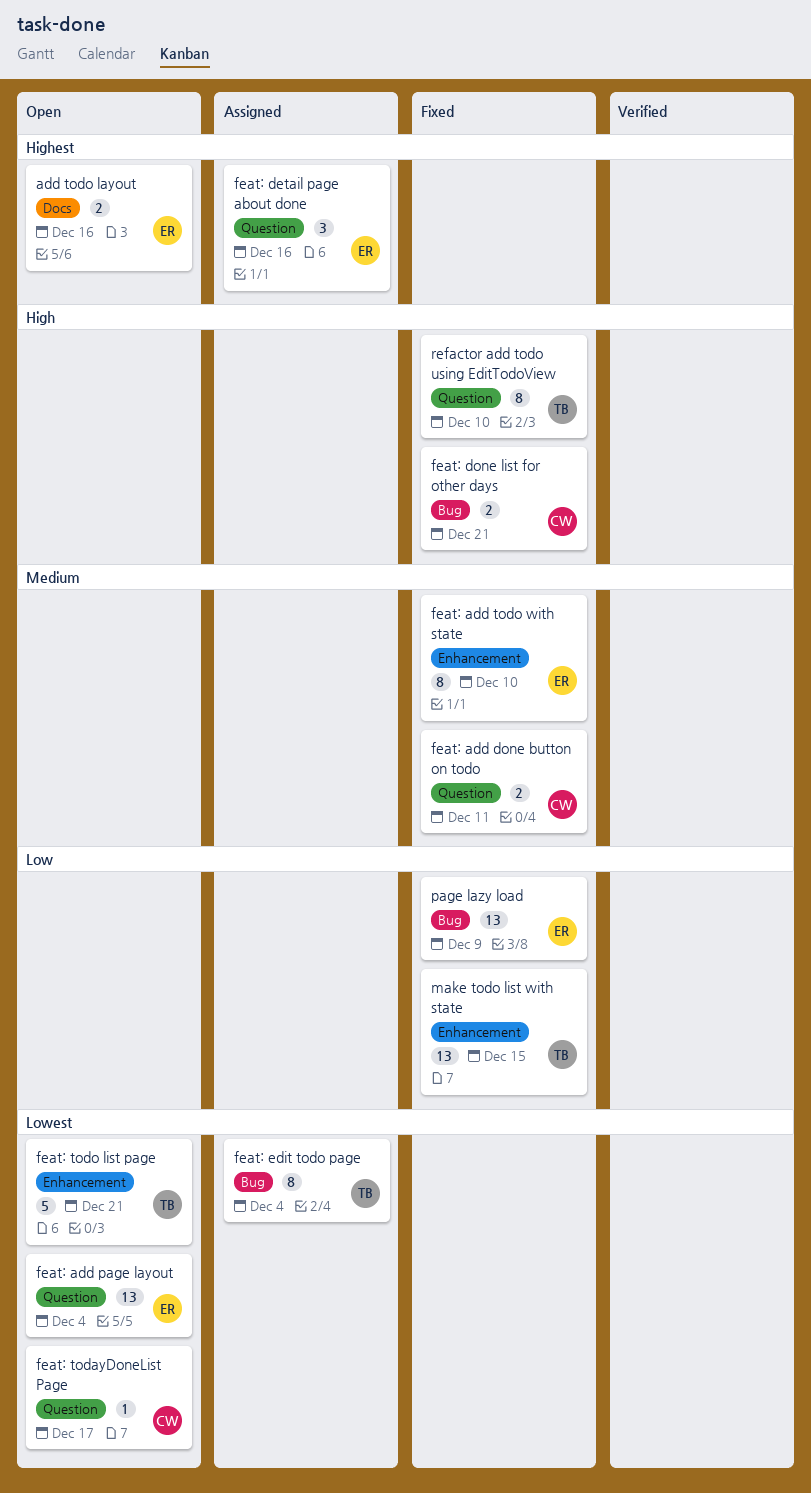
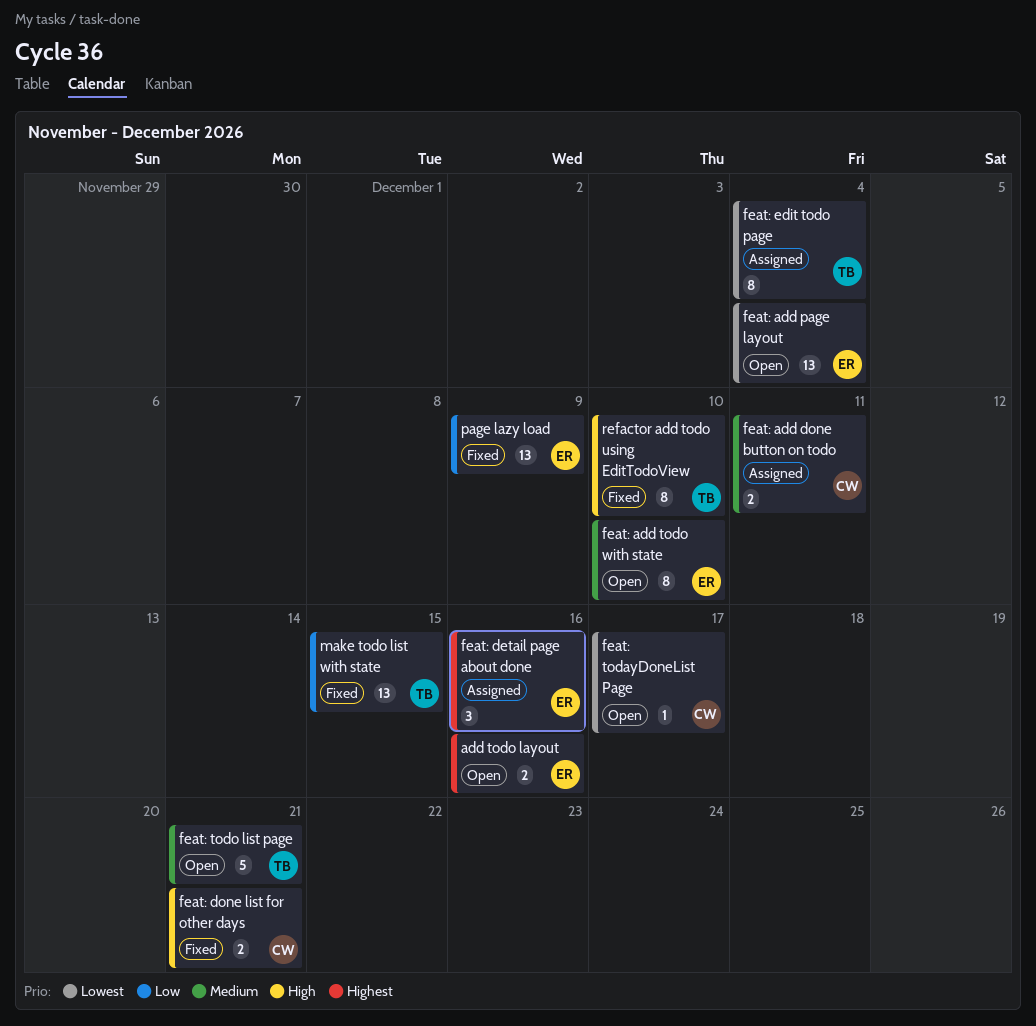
feat: add done button on todo, status: Fixed -> Assigned
feat: add todo with state, status: Fixed -> Open
feat: todo list page, priority: Lowest -> Medium

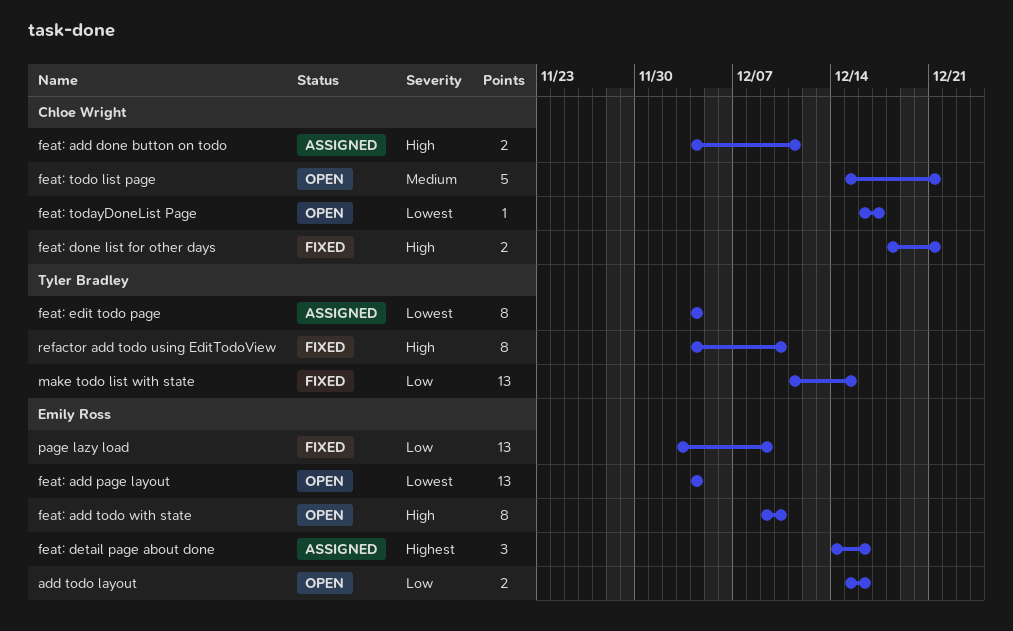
add todo layout, priority: Highest -> Low
feat: add done button on todo, priority: Medium -> High
feat: add todo with state, priority: Medium -> High
feat: todo list page, owner: Tyler Bradley -> Chloe Wright

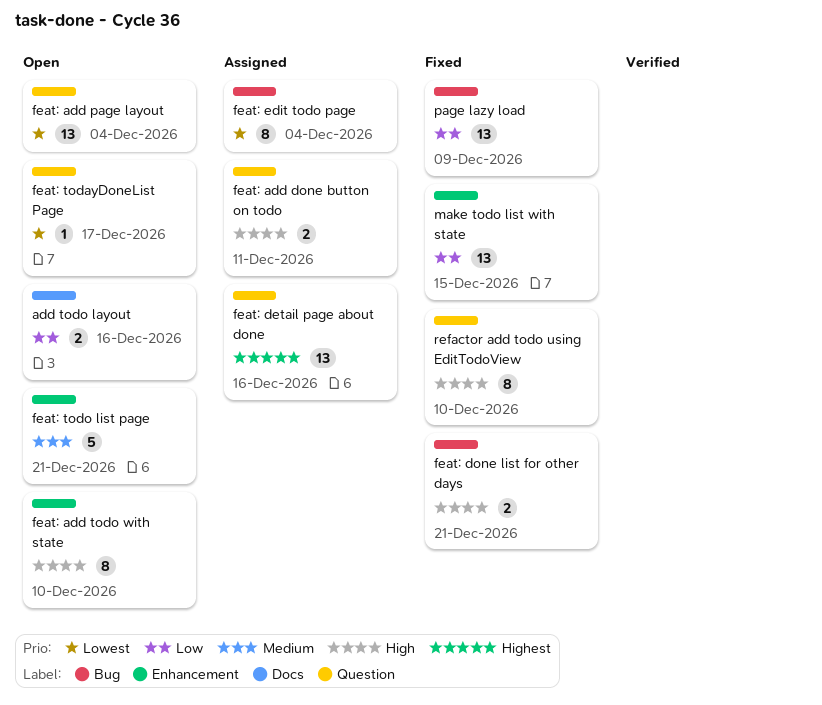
feat: detail page about done, estimate: 3 -> 13

